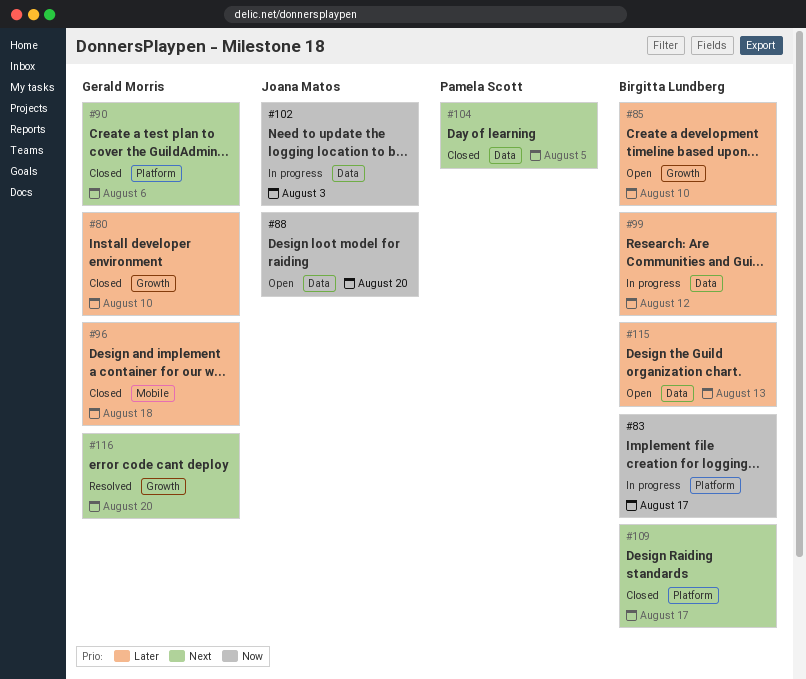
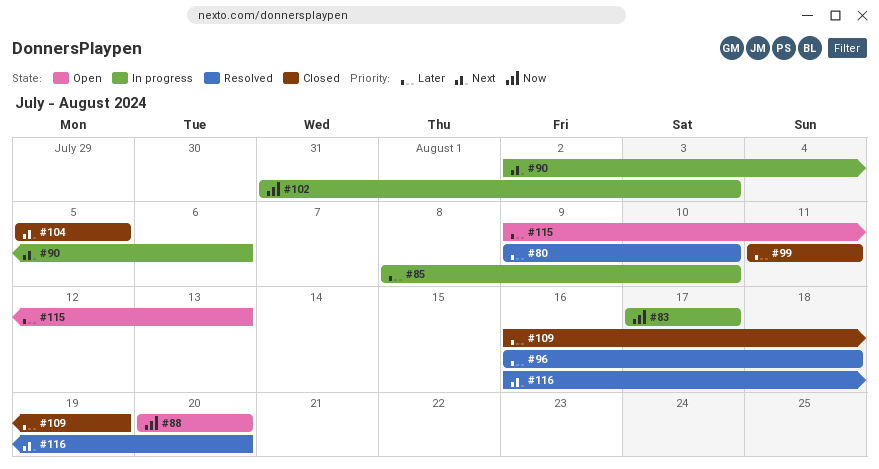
#80, status: Closed -> Resolved
#85, status: Open -> In progress
#90, status: Closed -> In progress
#96, status: Closed -> Resolved
#99, status: In progress -> Closed
#99, due: Aug 12 -> Aug 11
#109, priority: Next -> Later
#109, due: Aug 17 -> Aug 19

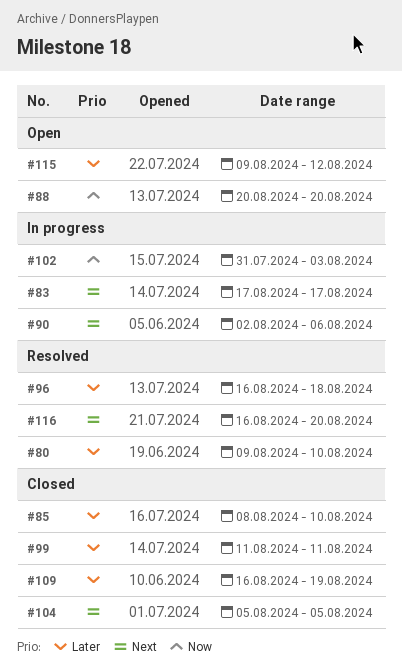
#83, priority: Now -> Next
#85, status: In progress -> Closed
#115, due: Aug 13 -> Aug 12

